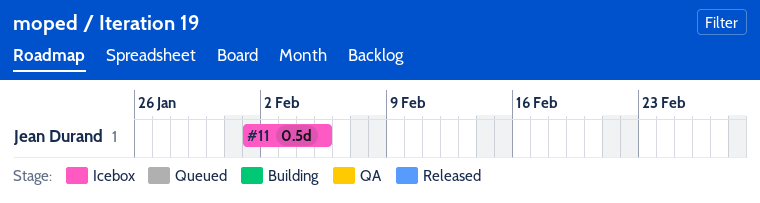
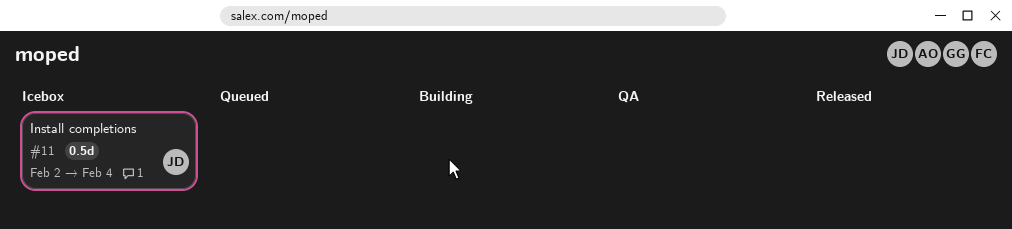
#11, start: Feb 1 -> Feb 2
#11, due: Feb 5 -> Feb 4

